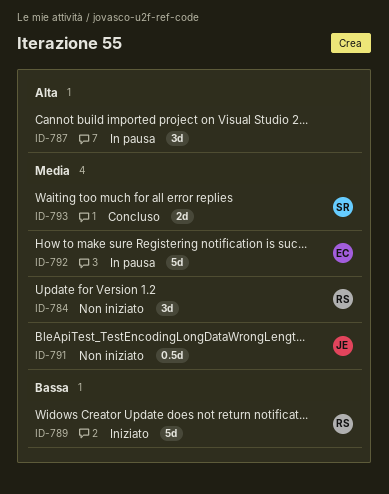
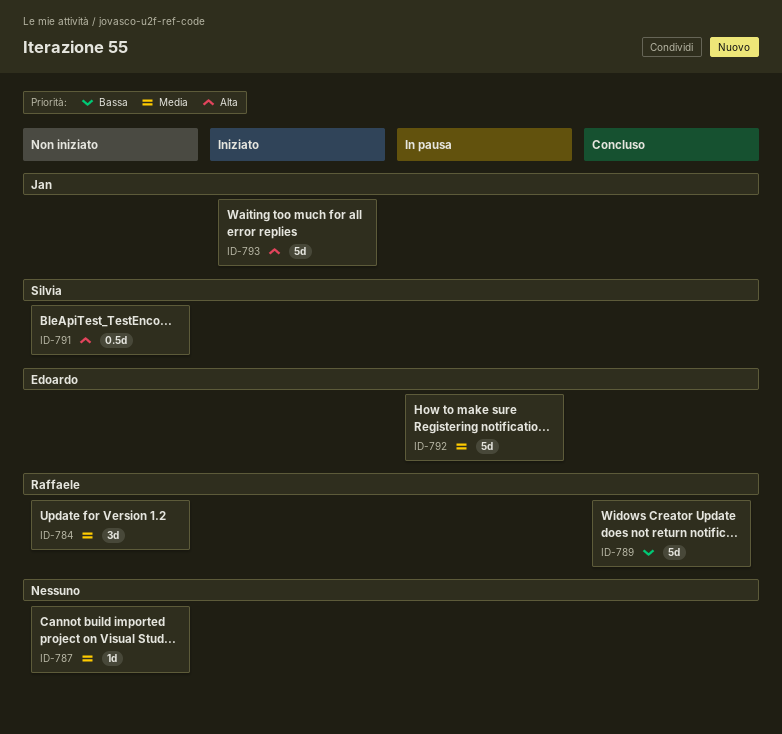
ID-787, status: In pausa -> Non iniziato
ID-787, priority: Alta -> Media
ID-787, estimate: 3d -> 1d
ID-789, status: Iniziato -> Concluso
ID-791, owner: Jan -> Silvia
ID-791, priority: Media -> Alta
ID-793, status: Concluso -> Iniziato
ID-793, owner: Silvia -> Jan
ID-793, priority: Media -> Alta
ID-793, estimate: 2d -> 5d

